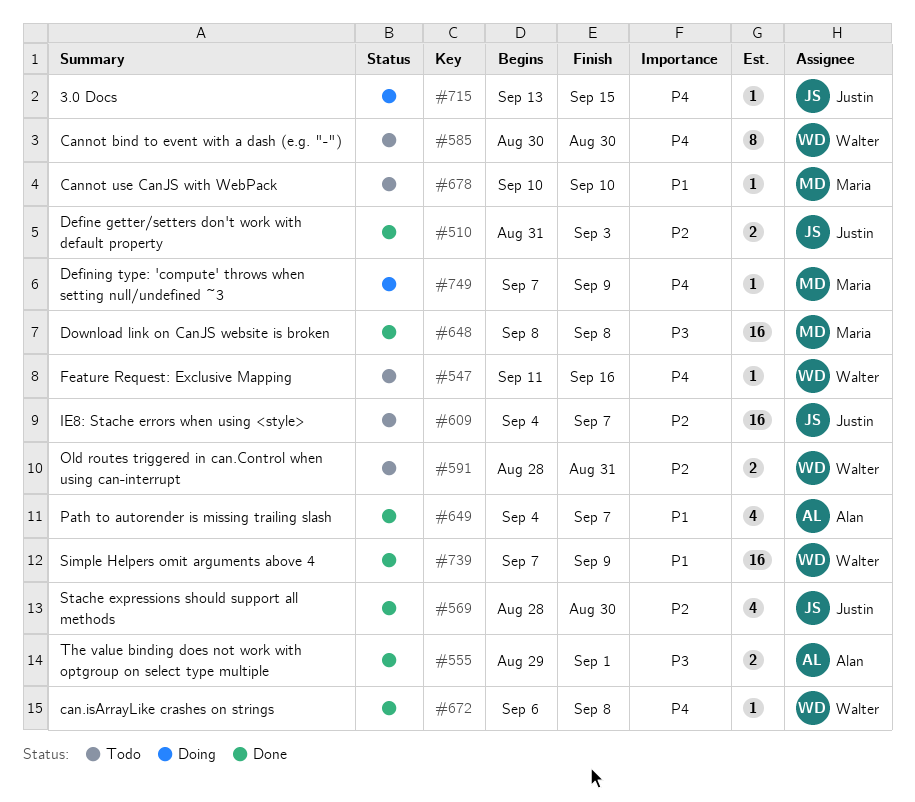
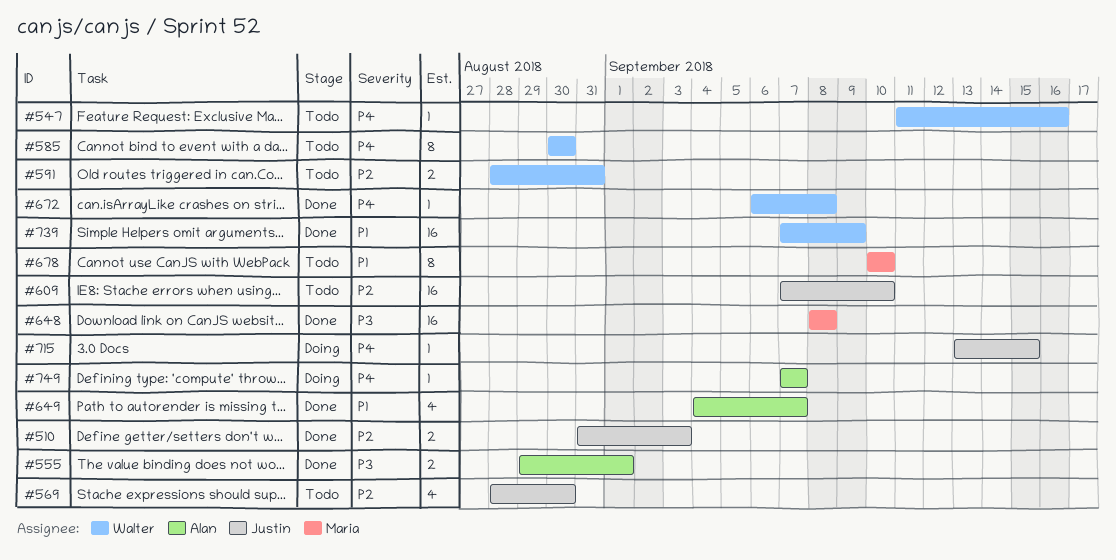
#569, status: Done -> Todo
#609, start: Sep 4 -> Sep 7
#609, due: Sep 7 -> Sep 10
#678, estimate: 1 -> 8
#749, owner: Maria -> Alan
#749, due: Sep 9 -> Sep 7

